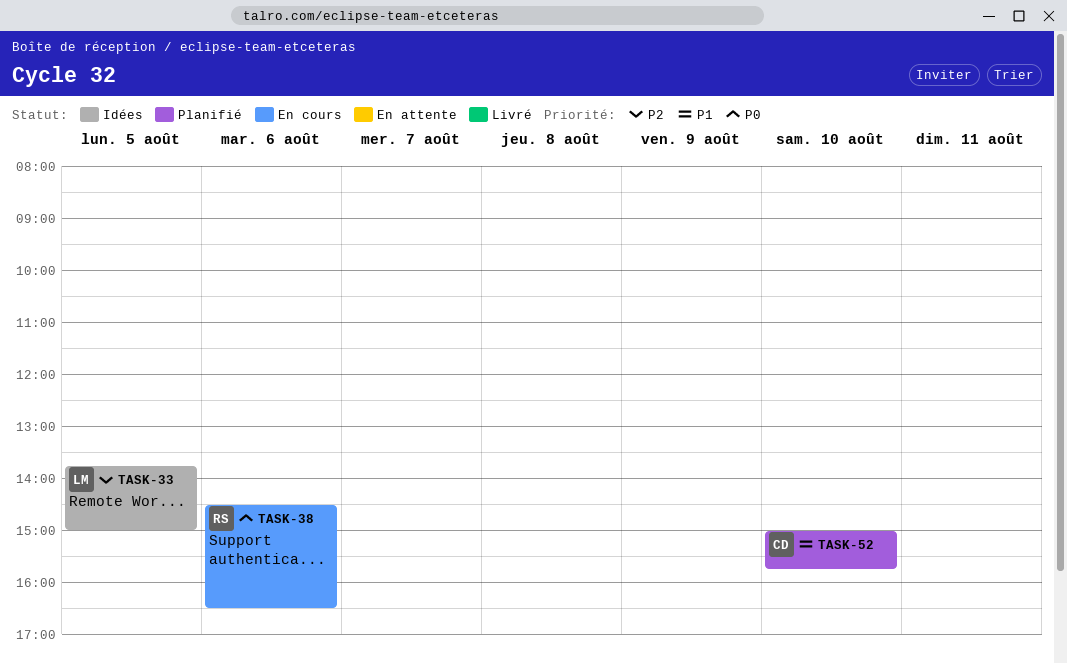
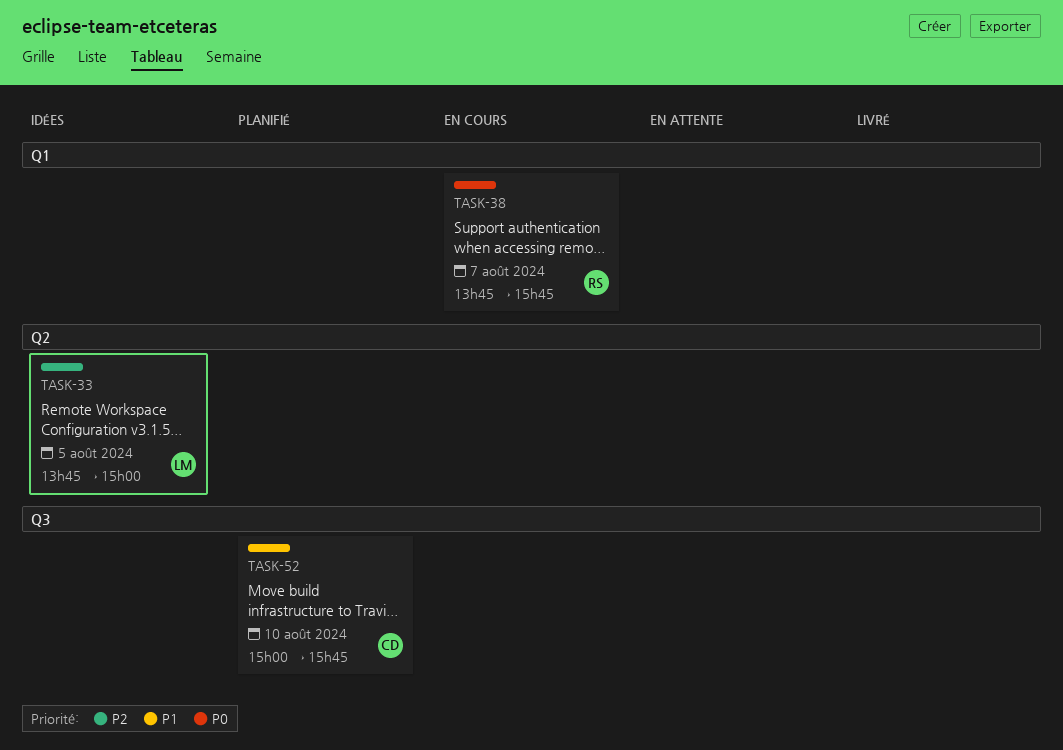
TASK-38, day: Aug 6 -> Aug 7
TASK-38, begins: 14:30 -> 13:45
TASK-38, ends: 16:30 -> 15:45

